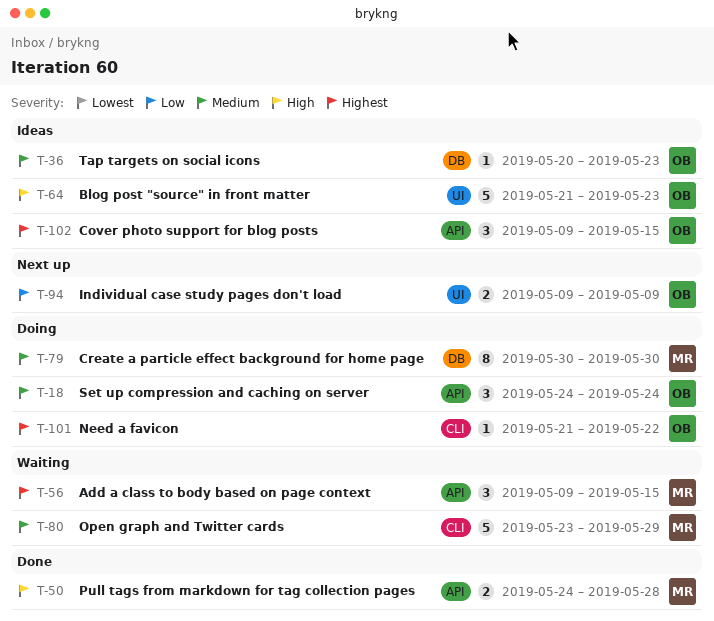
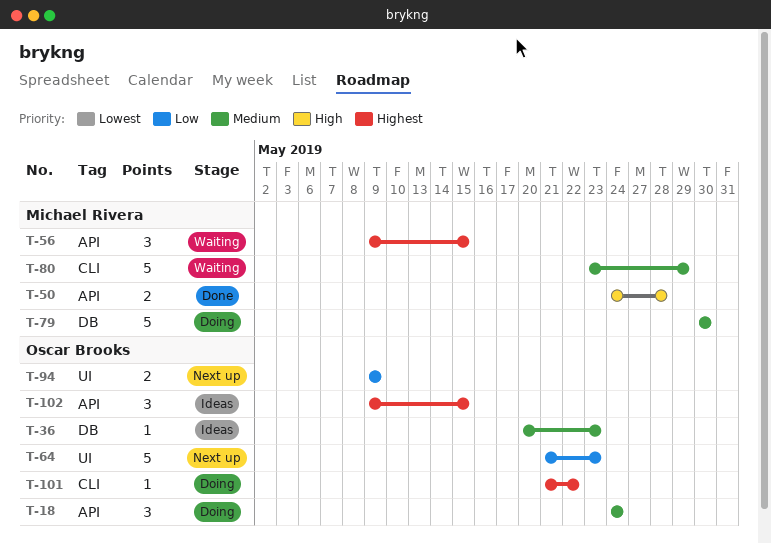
T-64, status: Ideas -> Next up
T-64, priority: High -> Low
T-79, estimate: 8 -> 5

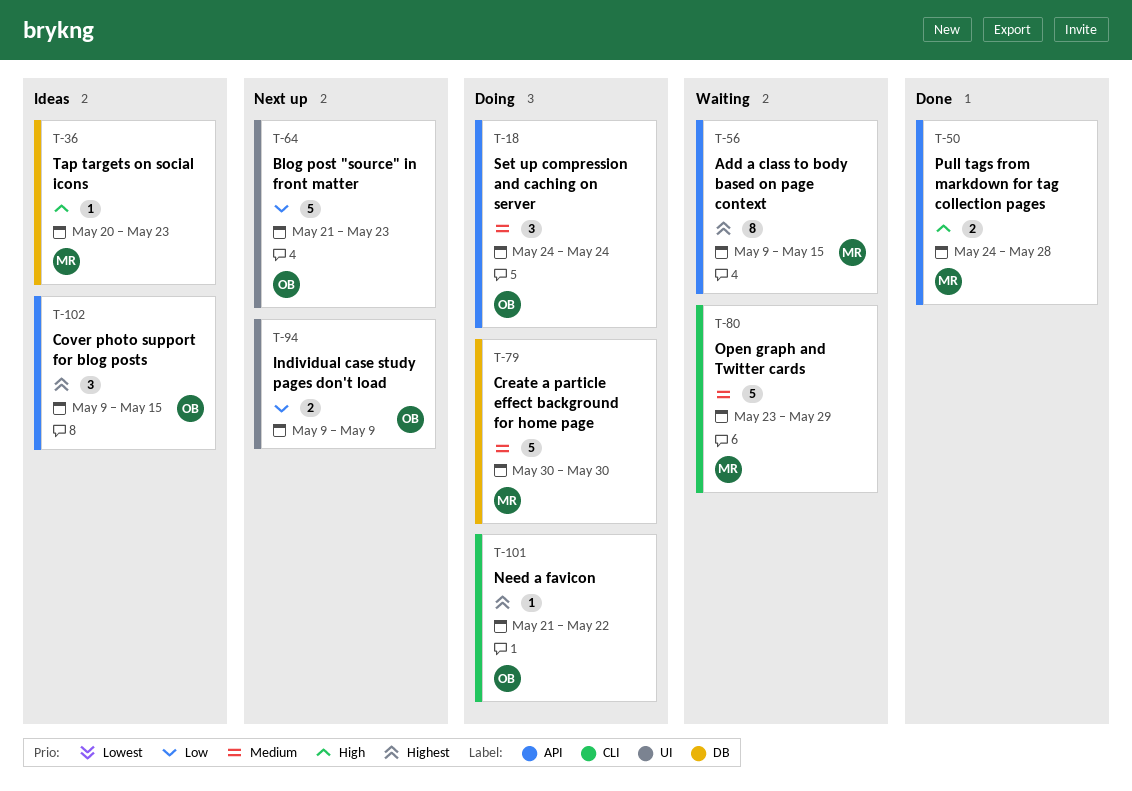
T-36, owner: Oscar Brooks -> Michael Rivera
T-36, priority: Medium -> High
T-56, estimate: 3 -> 8

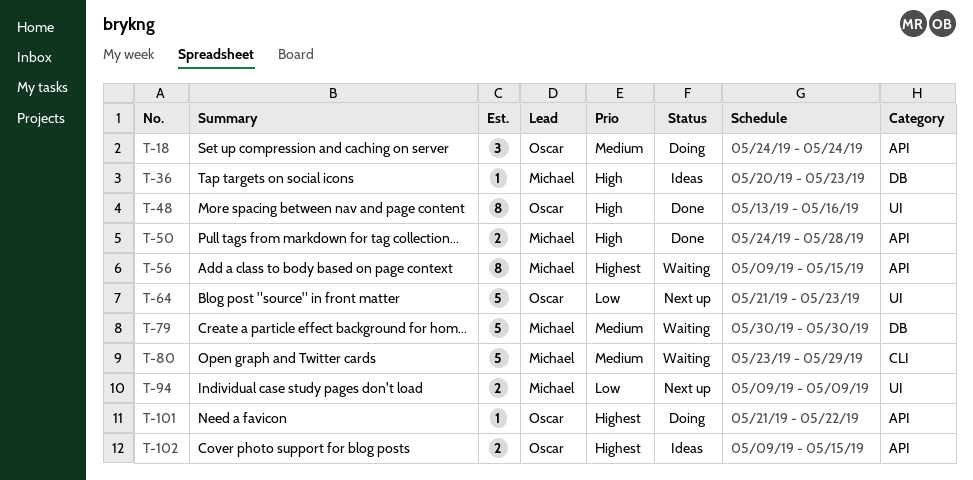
T-48: none -> present
T-79, status: Doing -> Waiting
T-94, owner: Oscar -> Michael
T-101, label: CLI -> API
T-102, estimate: 3 -> 2

